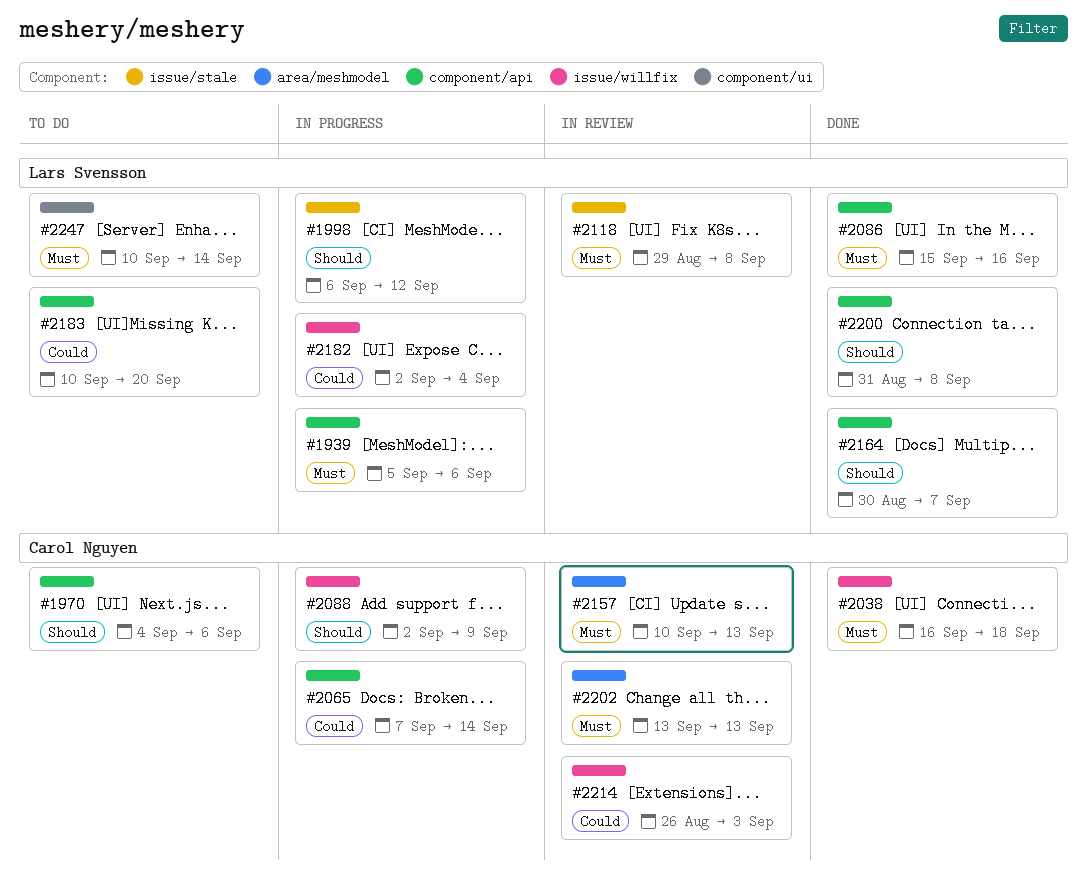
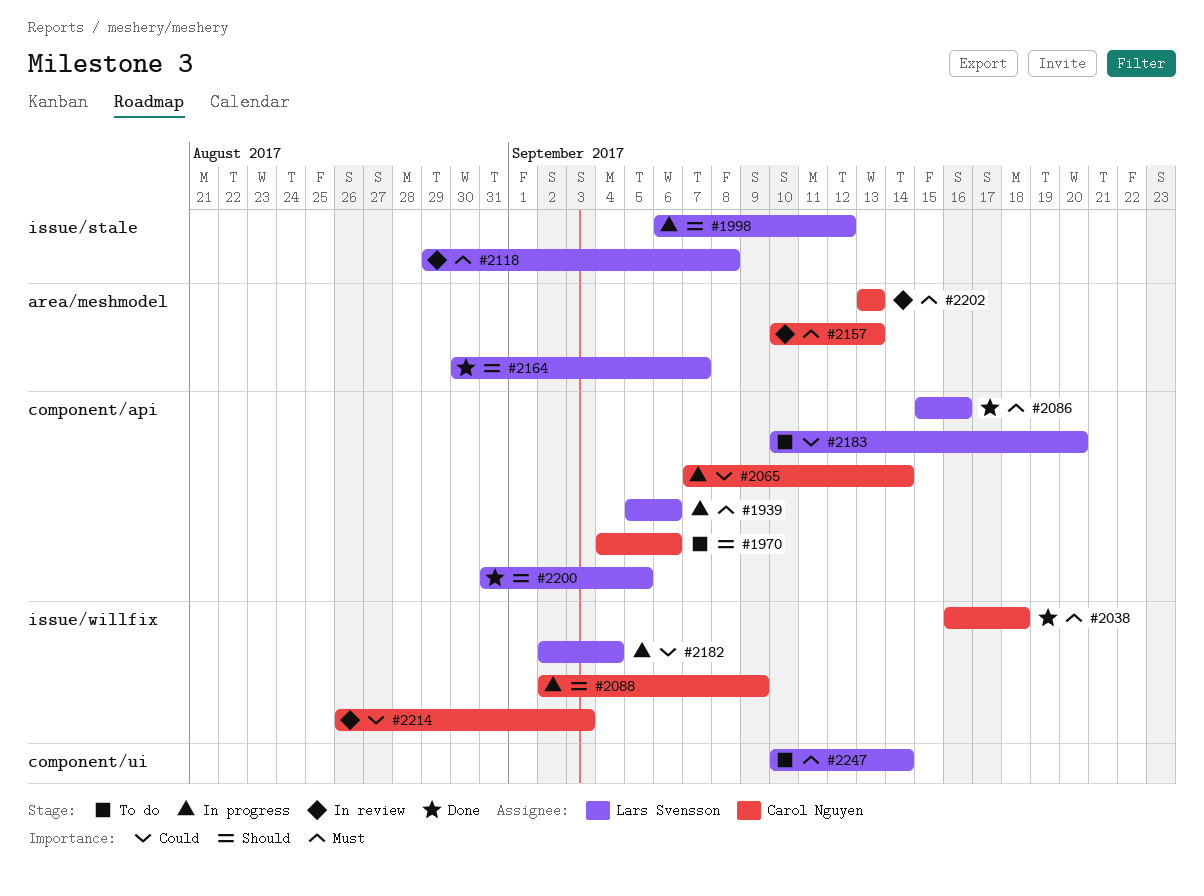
#2164, label: component/api -> area/meshmodel
#2200, due: Sep 8 -> Sep 5

